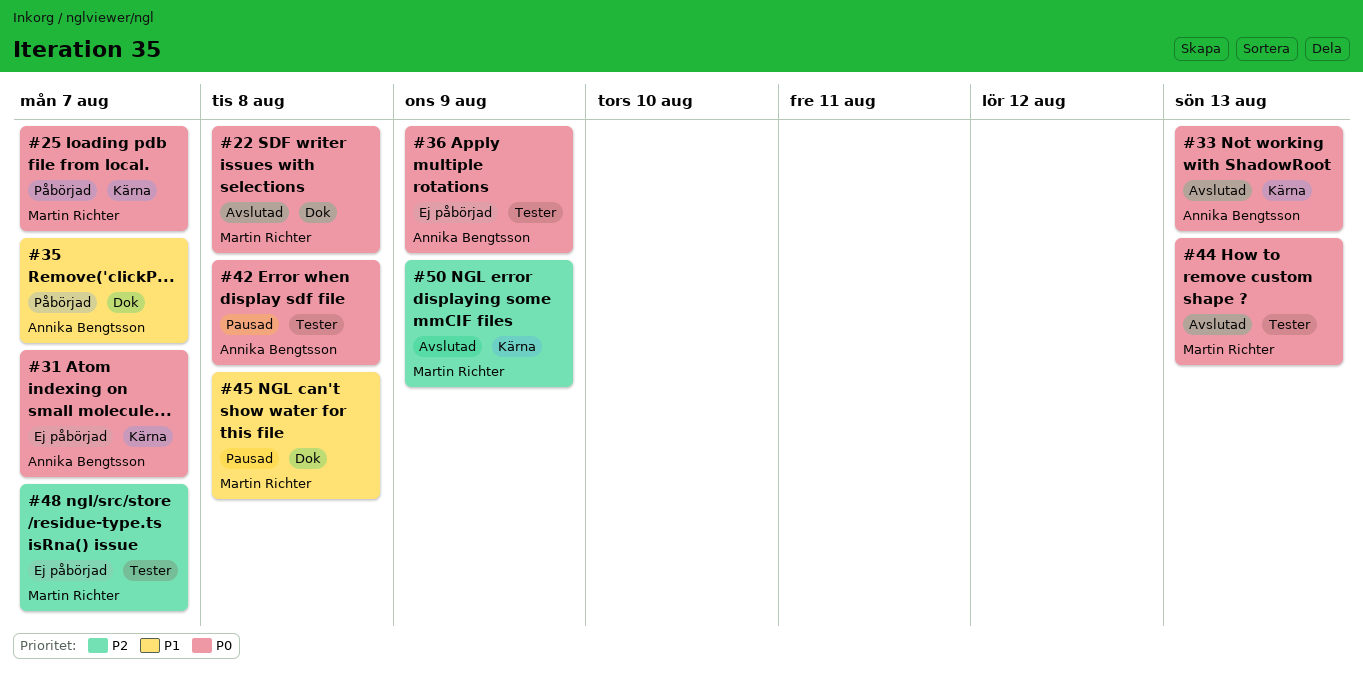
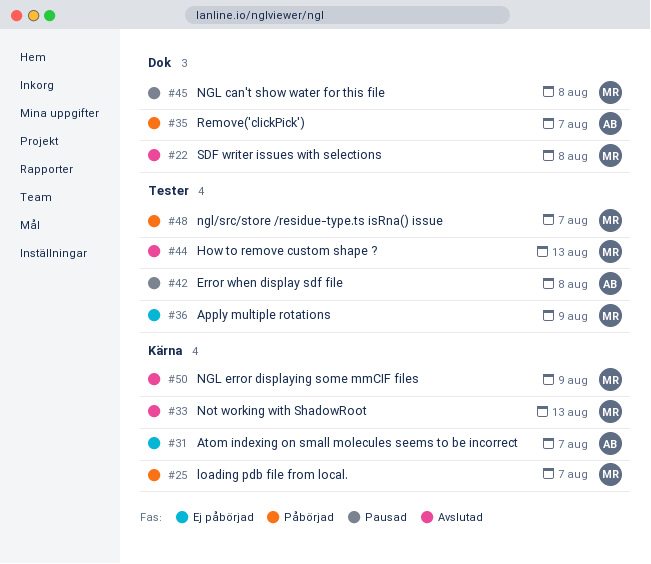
#33, owner: Annika Bengtsson -> Martin Richter
#36, owner: Annika Bengtsson -> Martin Richter
#48, status: Ej påbörjad -> Påbörjad

